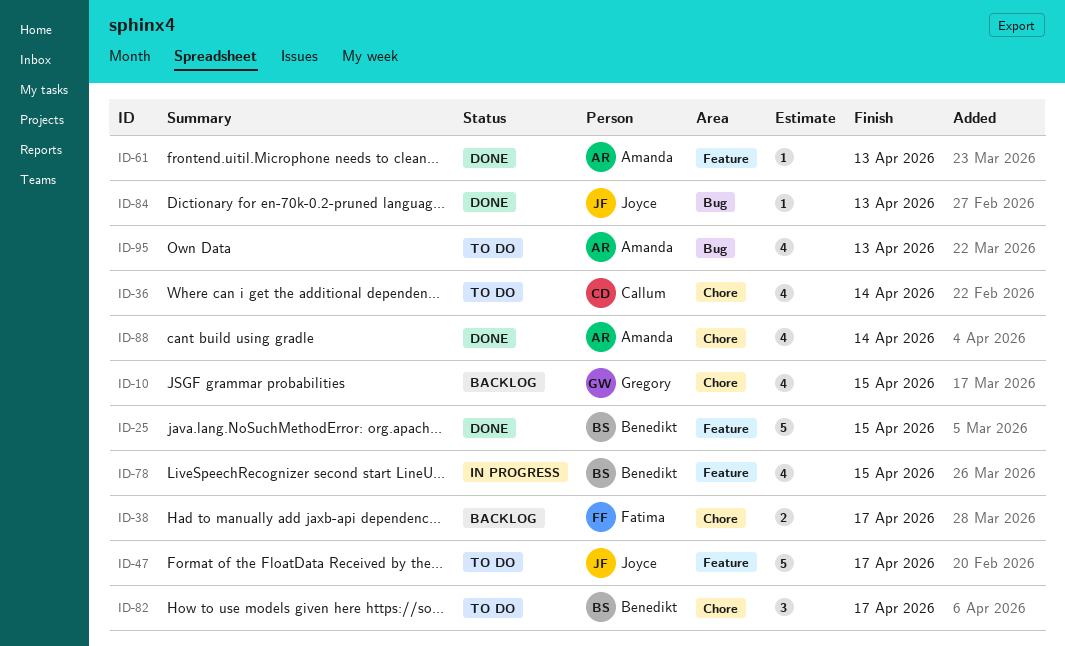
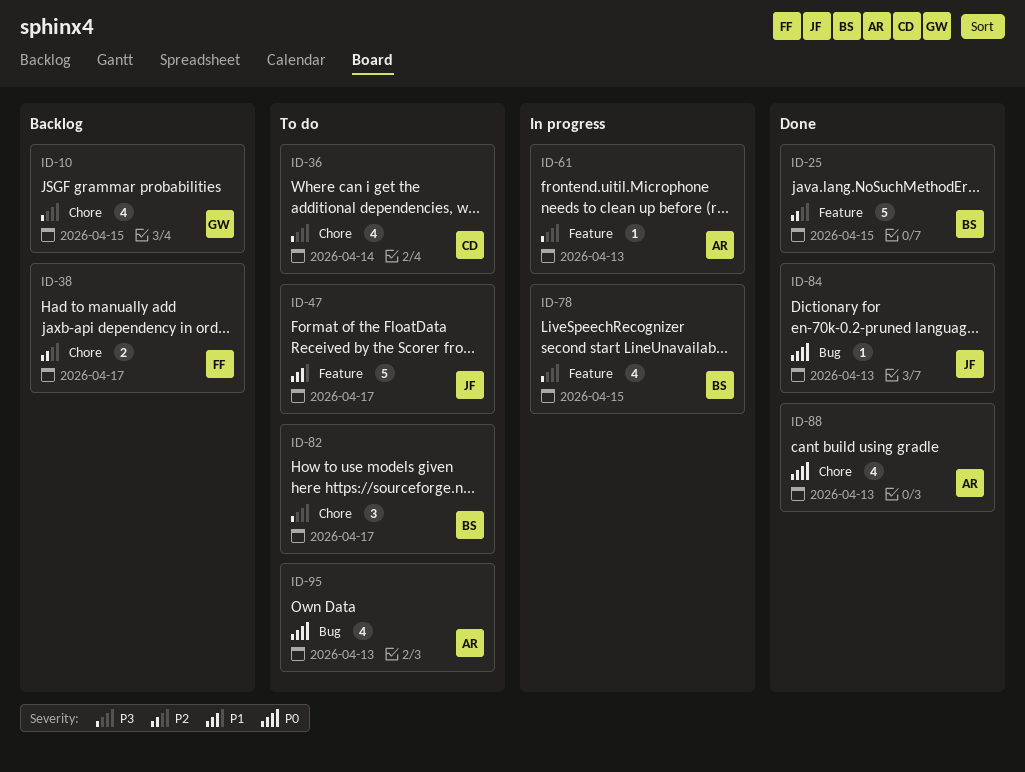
ID-61, status: Done -> In progress
ID-88, due: Apr 14 -> Apr 13

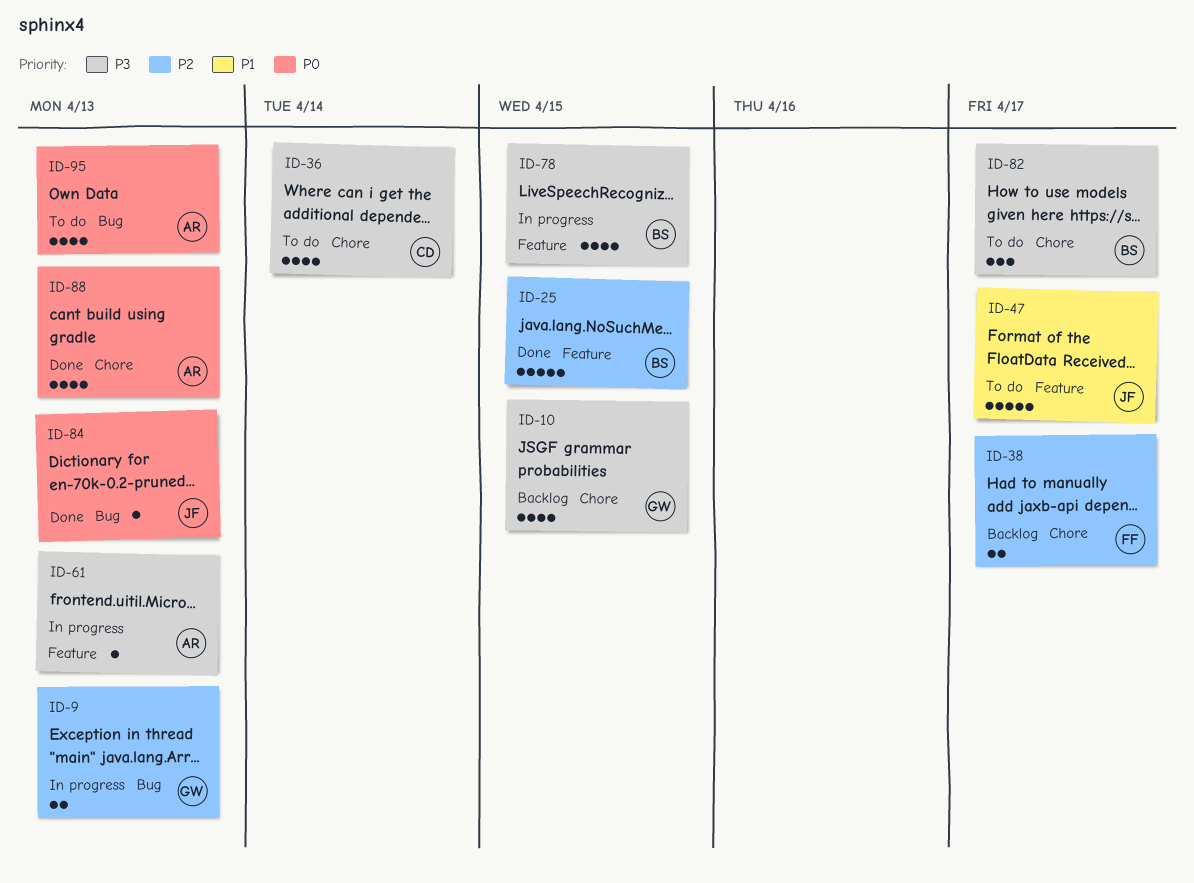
ID-9: none -> present

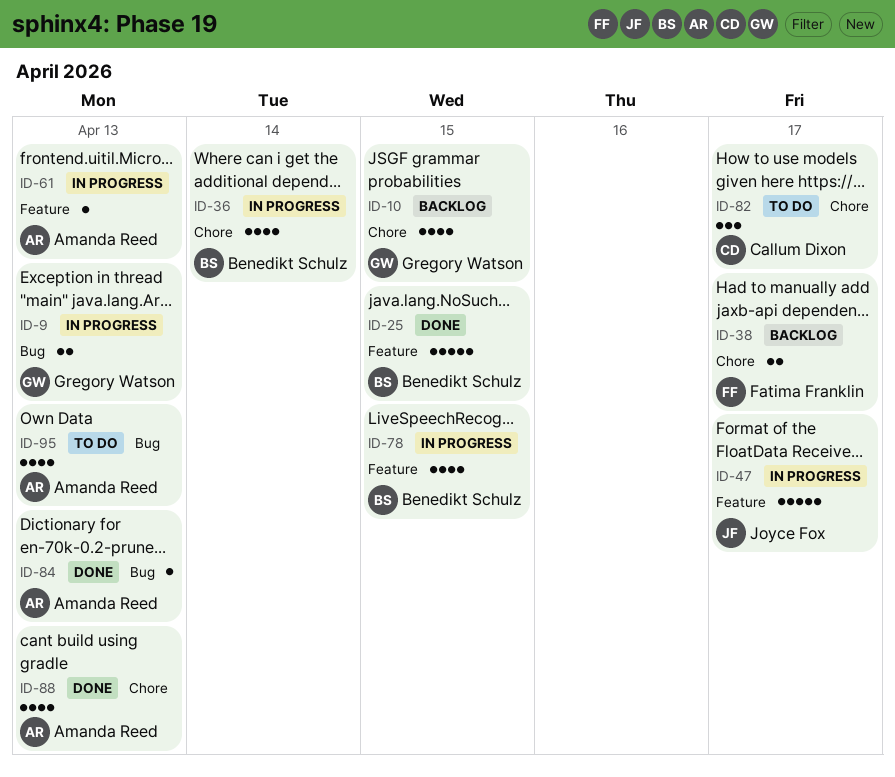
ID-36, status: To do -> In progress
ID-36, owner: Callum Dixon -> Benedikt Schulz
ID-47, status: To do -> In progress
ID-82, owner: Benedikt Schulz -> Callum Dixon
ID-84, owner: Joyce Fox -> Amanda Reed

